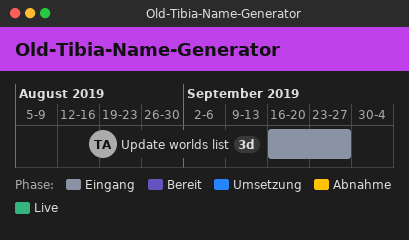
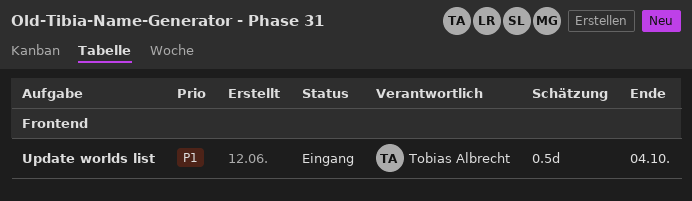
Update worlds list, estimate: 3d -> 0.5d
Update worlds list, due: Sep 27 -> Oct 4

